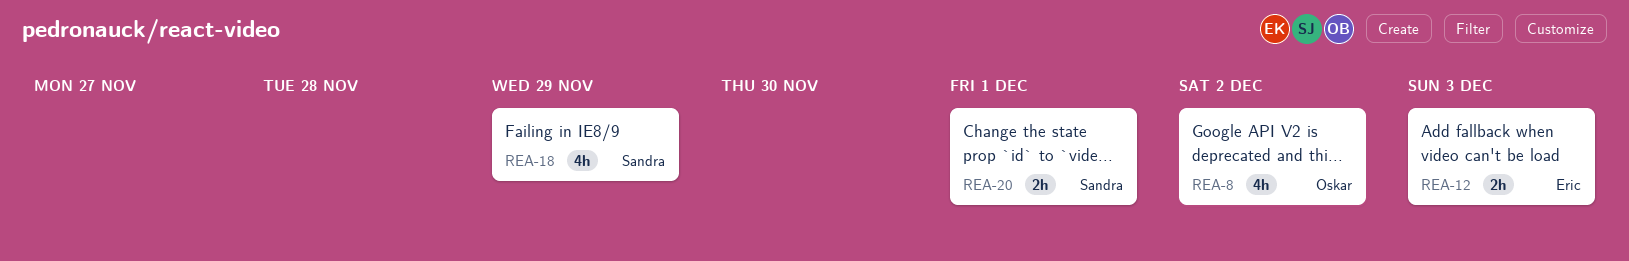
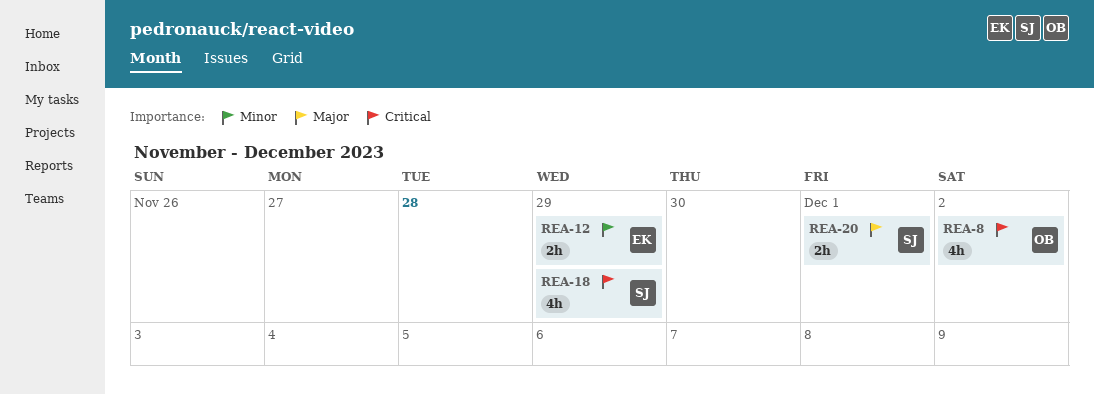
REA-12, due: Dec 3 -> Nov 29

